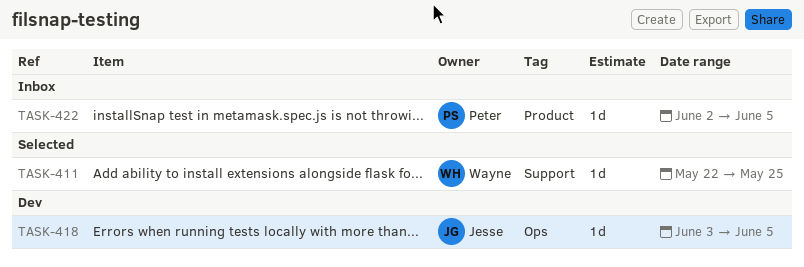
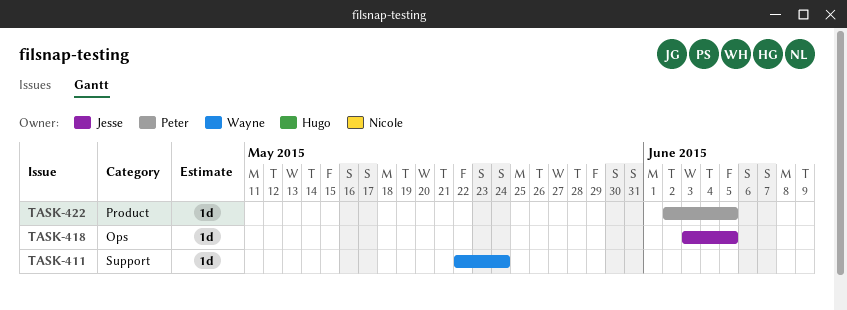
TASK-411, due: May 25 -> May 24

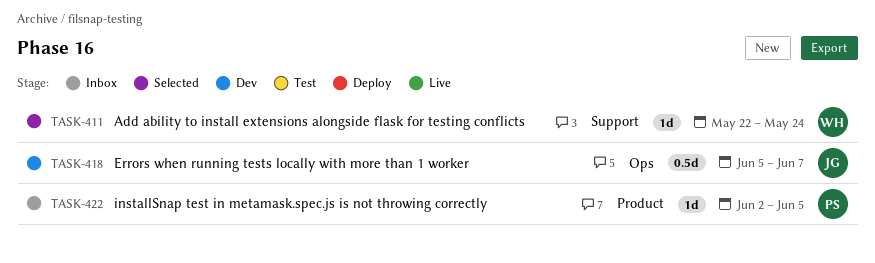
TASK-418, estimate: 1d -> 0.5d
TASK-418, start: Jun 3 -> Jun 5
TASK-418, due: Jun 5 -> Jun 7

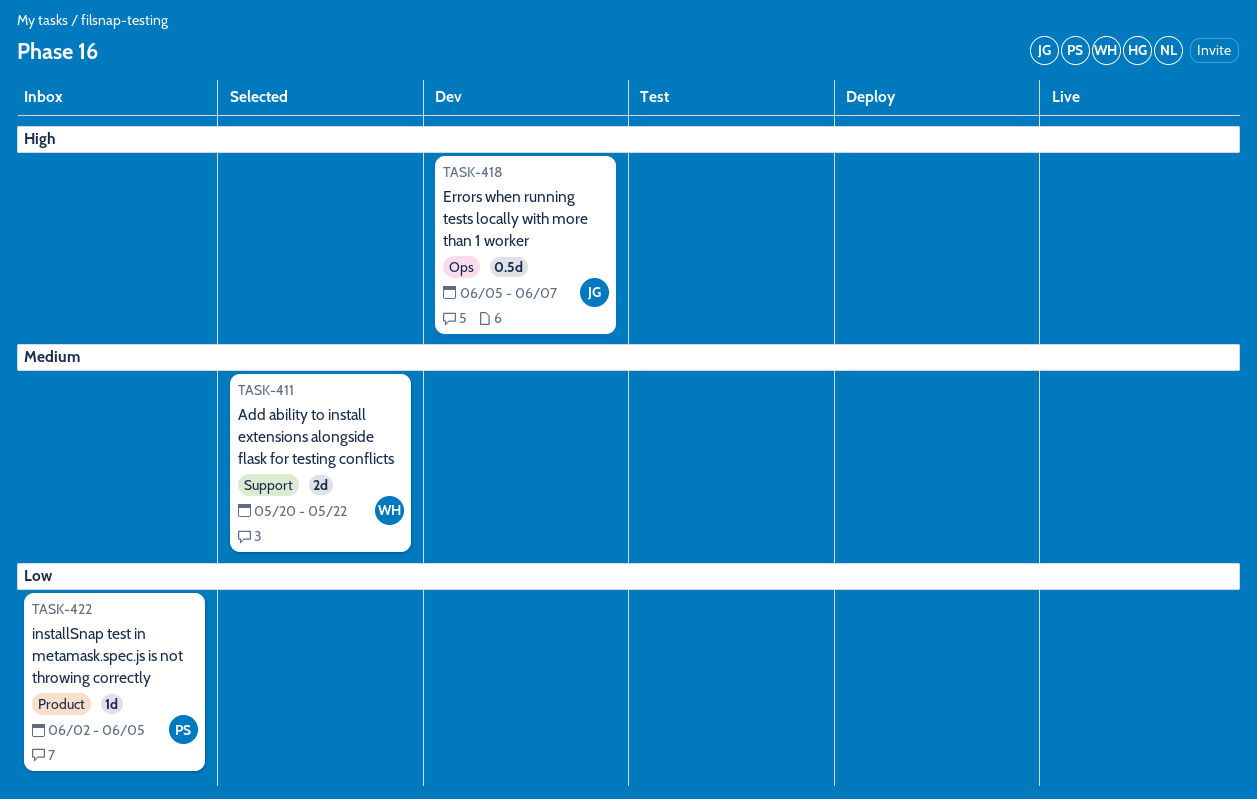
TASK-411, estimate: 1d -> 2d
TASK-411, start: May 22 -> May 20
TASK-411, due: May 24 -> May 22

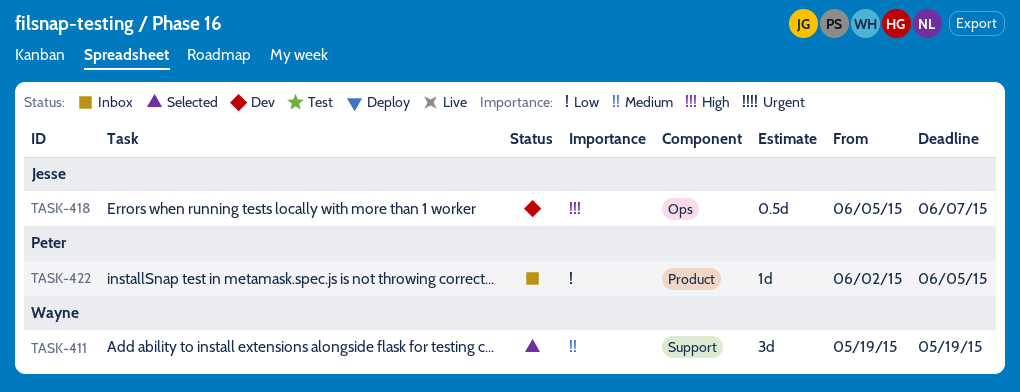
TASK-411, estimate: 2d -> 3d
TASK-411, start: May 20 -> May 19
TASK-411, due: May 22 -> May 19

